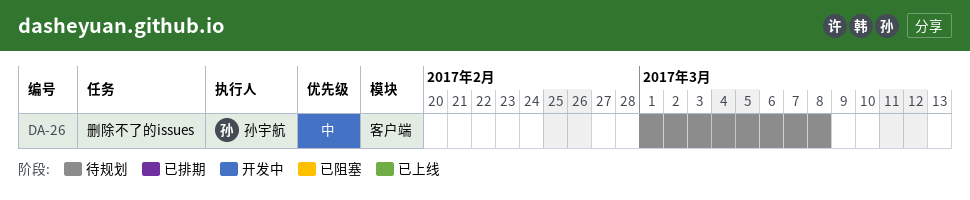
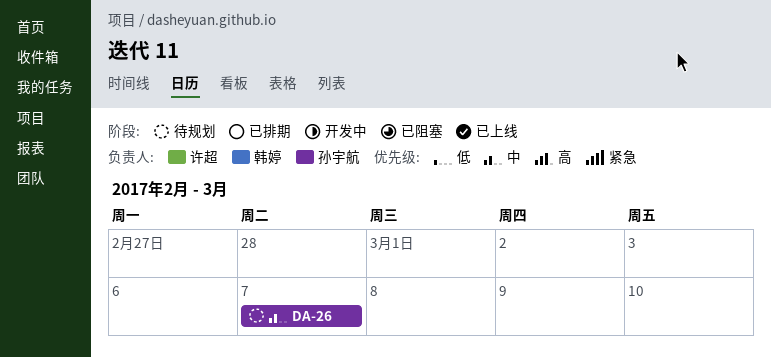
DA-26, start: Mar 1 -> Mar 7
DA-26, due: Mar 8 -> Mar 7

